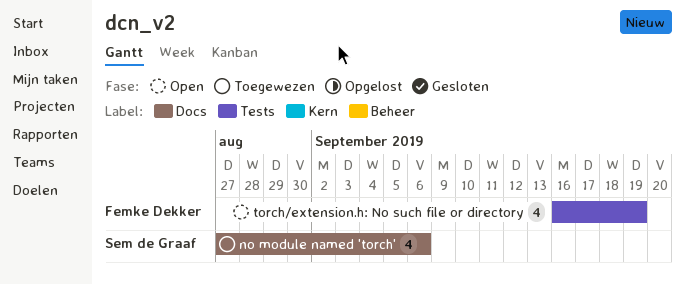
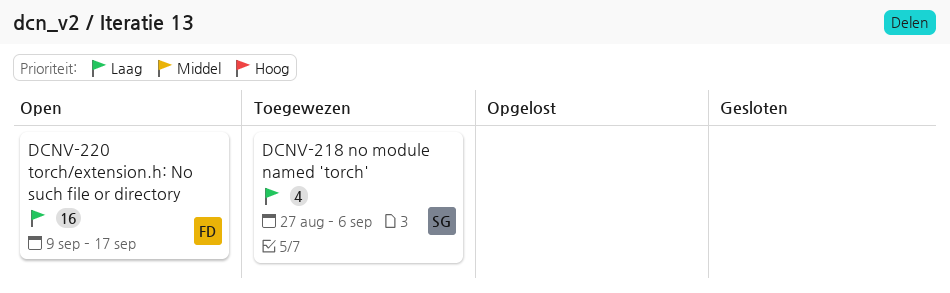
torch/extension.h: No such file or directory, estimate: 4 -> 16
torch/extension.h: No such file or directory, start: Sep 16 -> Sep 9
torch/extension.h: No such file or directory, due: Sep 19 -> Sep 17

